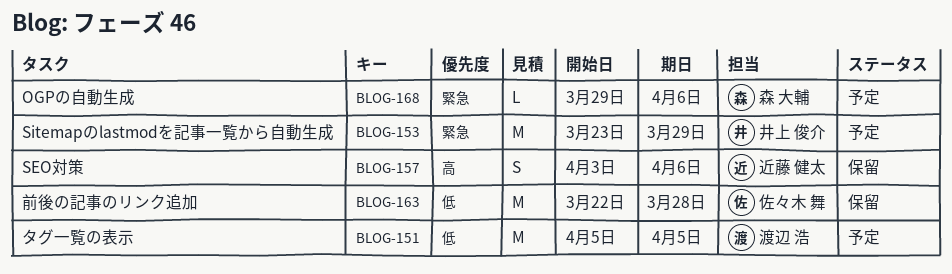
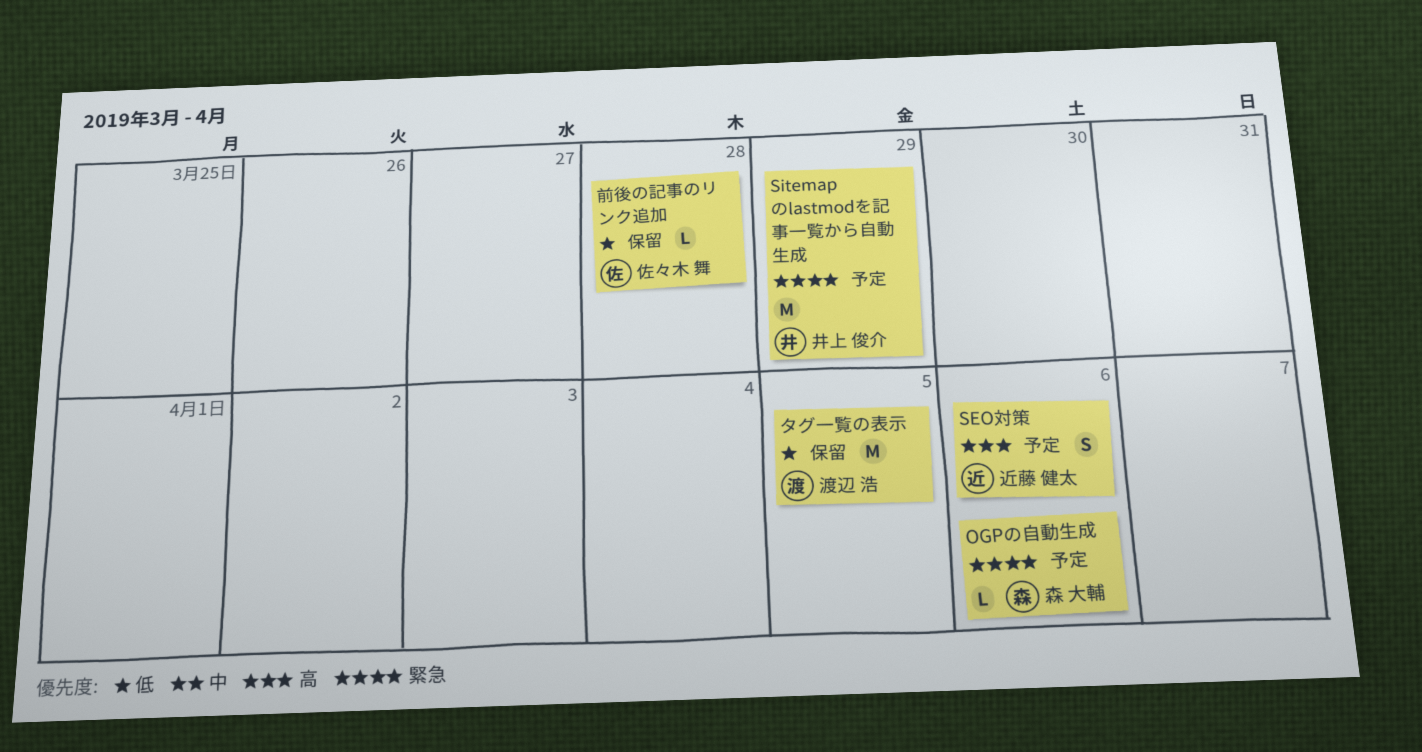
SEO対策, status: 保留 -> 予定
タグ一覧の表示, status: 予定 -> 保留
前後の記事のリンク追加, estimate: M -> L

